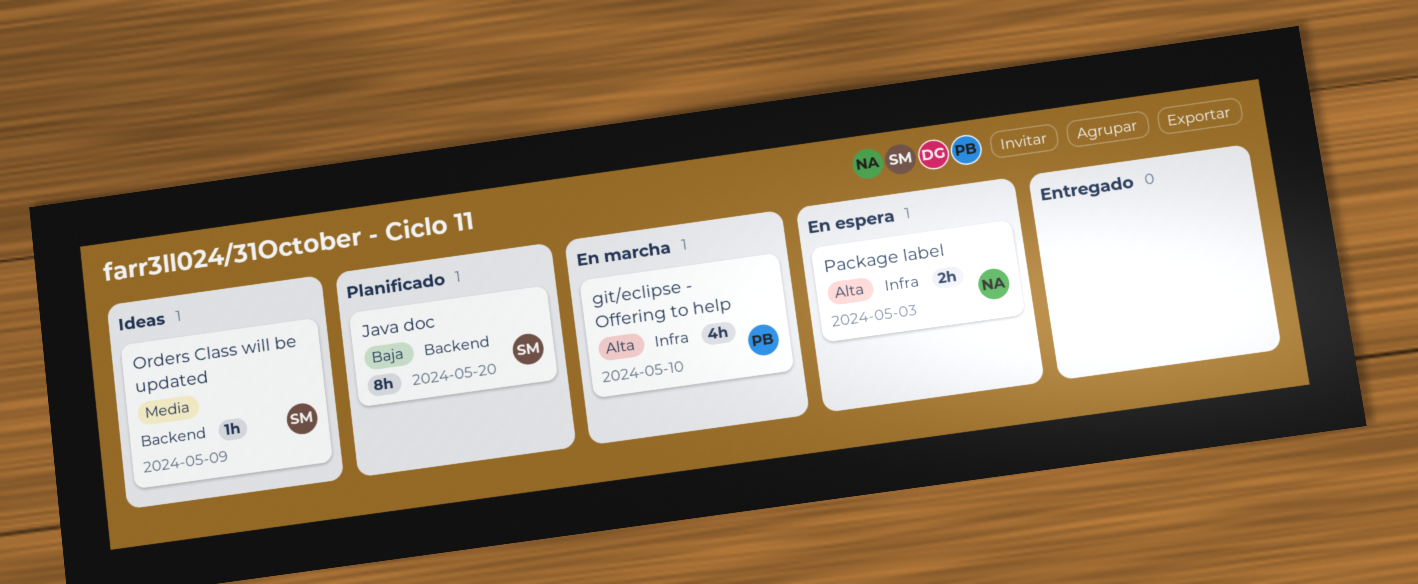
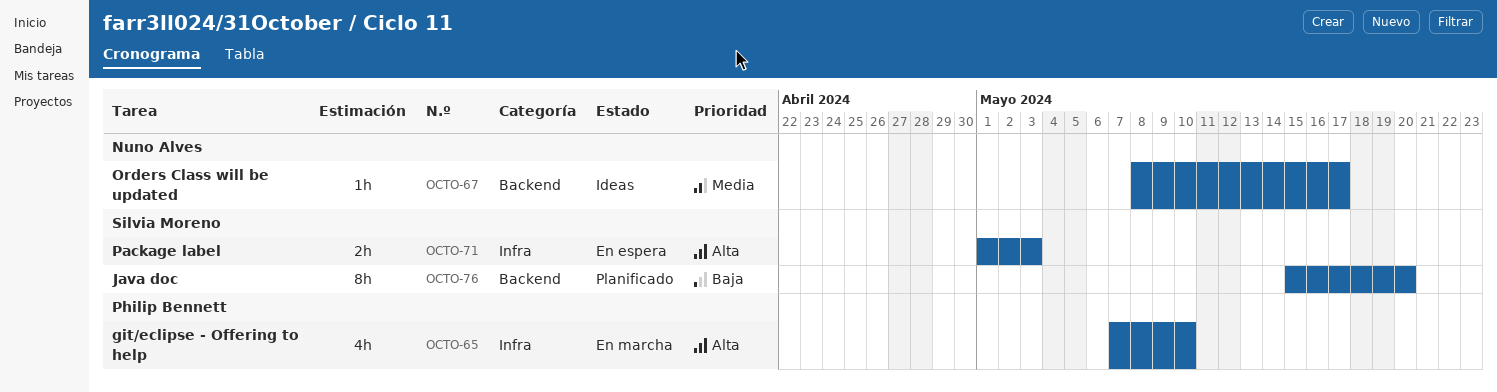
Orders Class will be updated, owner: Silvia Moreno -> Nuno Alves
Orders Class will be updated, due: May 9 -> May 17
Package label, owner: Nuno Alves -> Silvia Moreno

